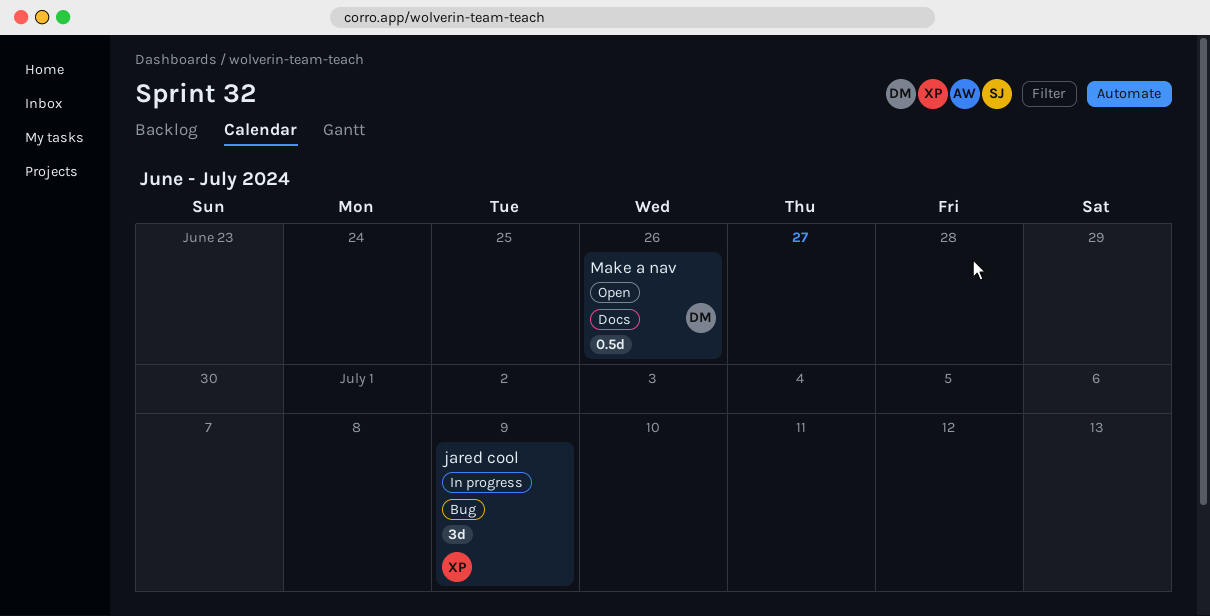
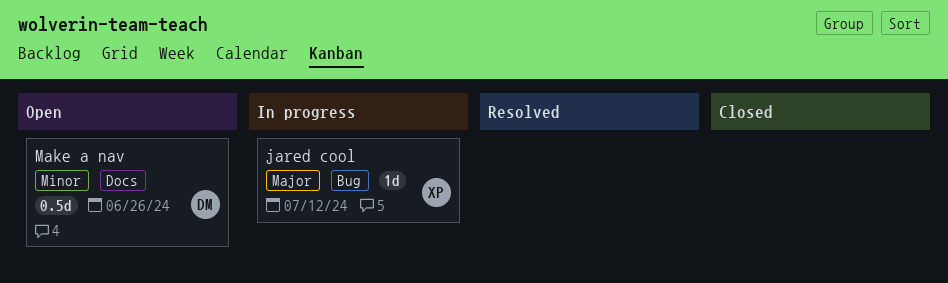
jared cool, estimate: 3d -> 1d
jared cool, due: Jul 9 -> Jul 12

